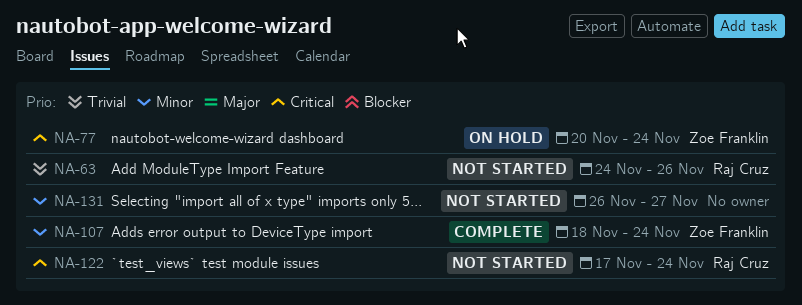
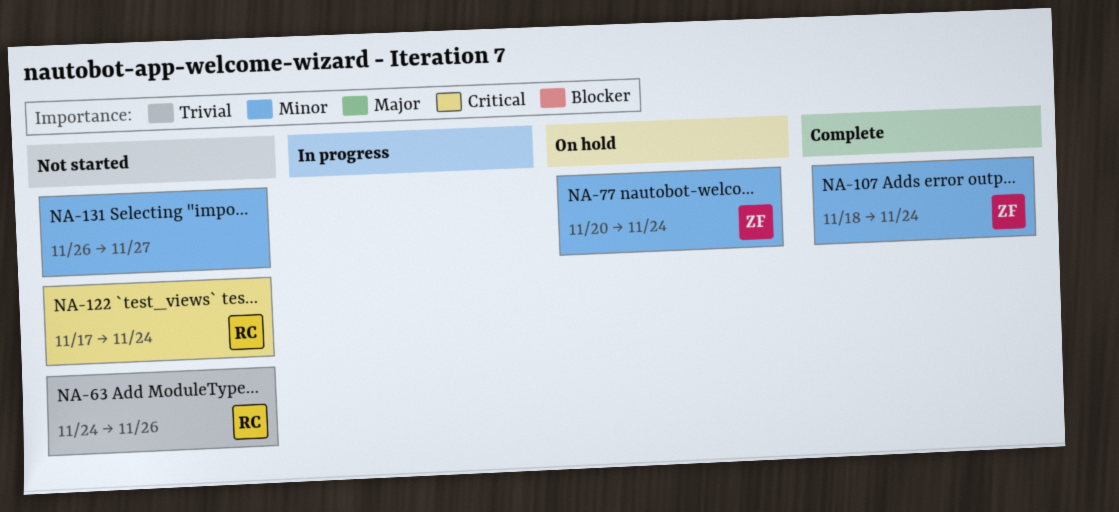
NA-77, priority: Critical -> Minor

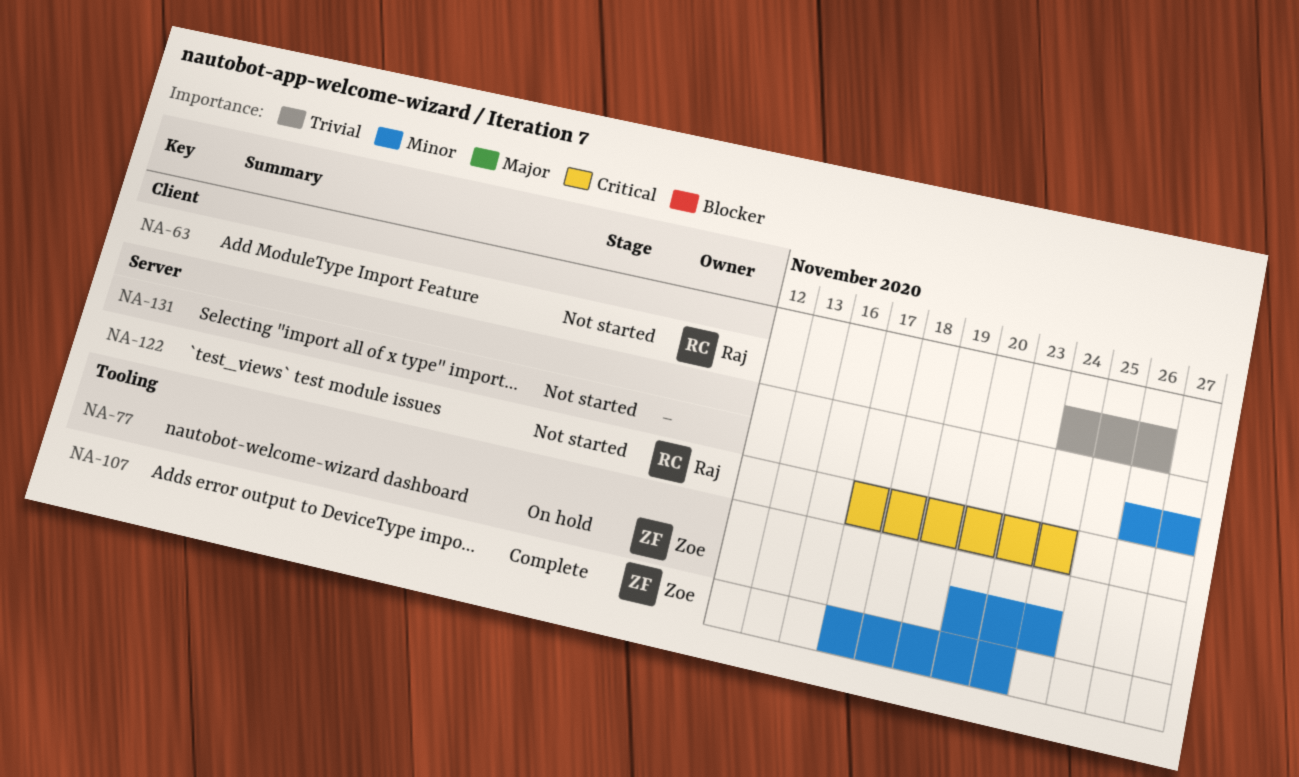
NA-107, start: Nov 18 -> Nov 17
NA-107, due: Nov 24 -> Nov 23

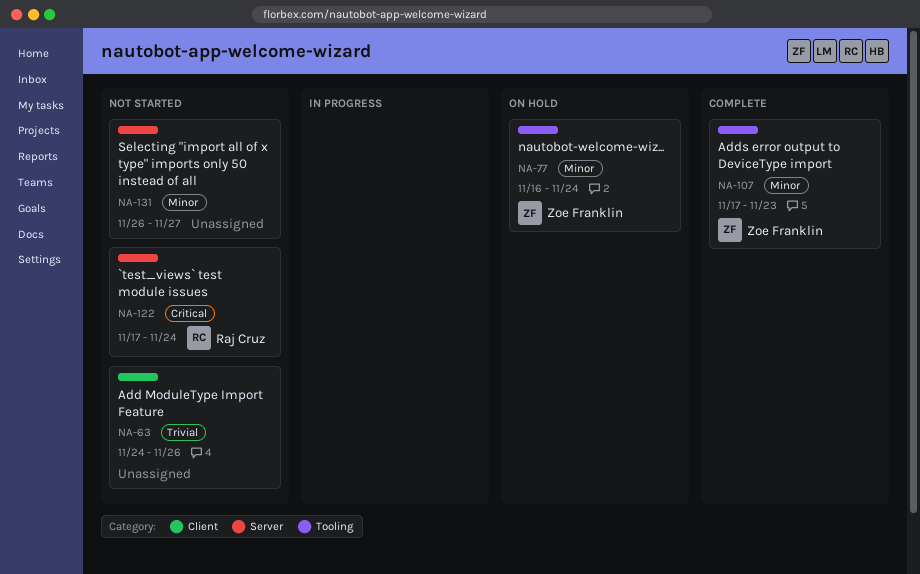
NA-63, owner: Raj Cruz -> none
NA-77, start: Nov 20 -> Nov 16

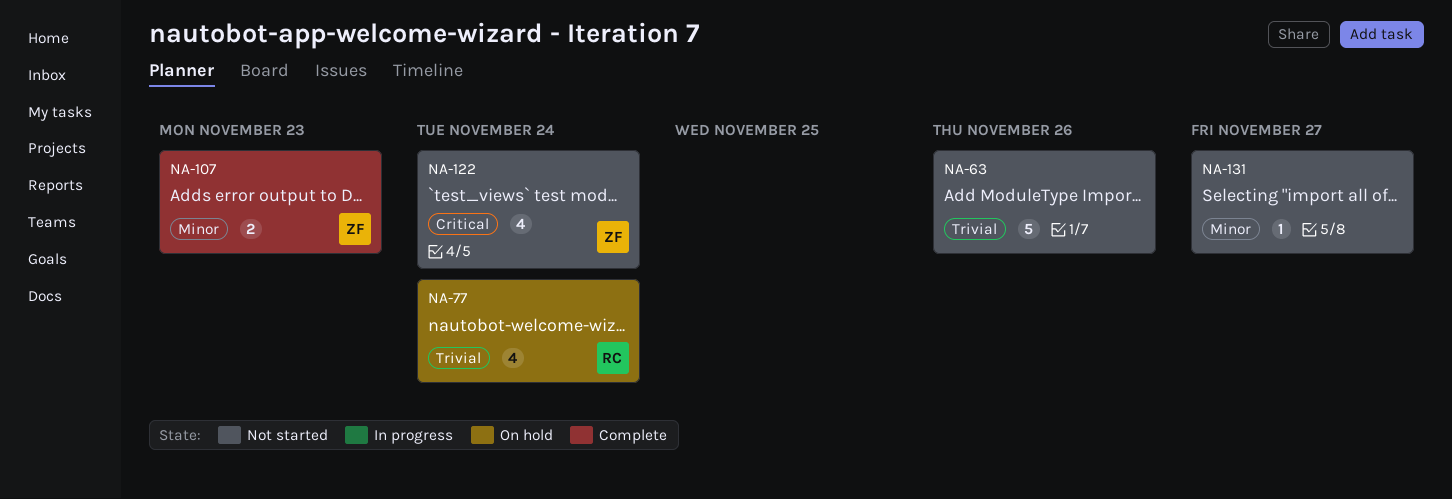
NA-77, owner: Zoe Franklin -> Raj Cruz
NA-77, priority: Minor -> Trivial
NA-122, owner: Raj Cruz -> Zoe Franklin

